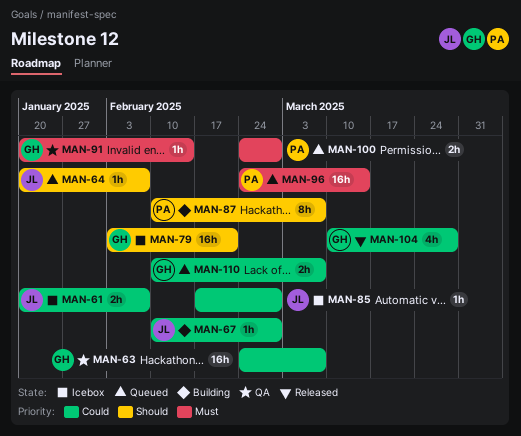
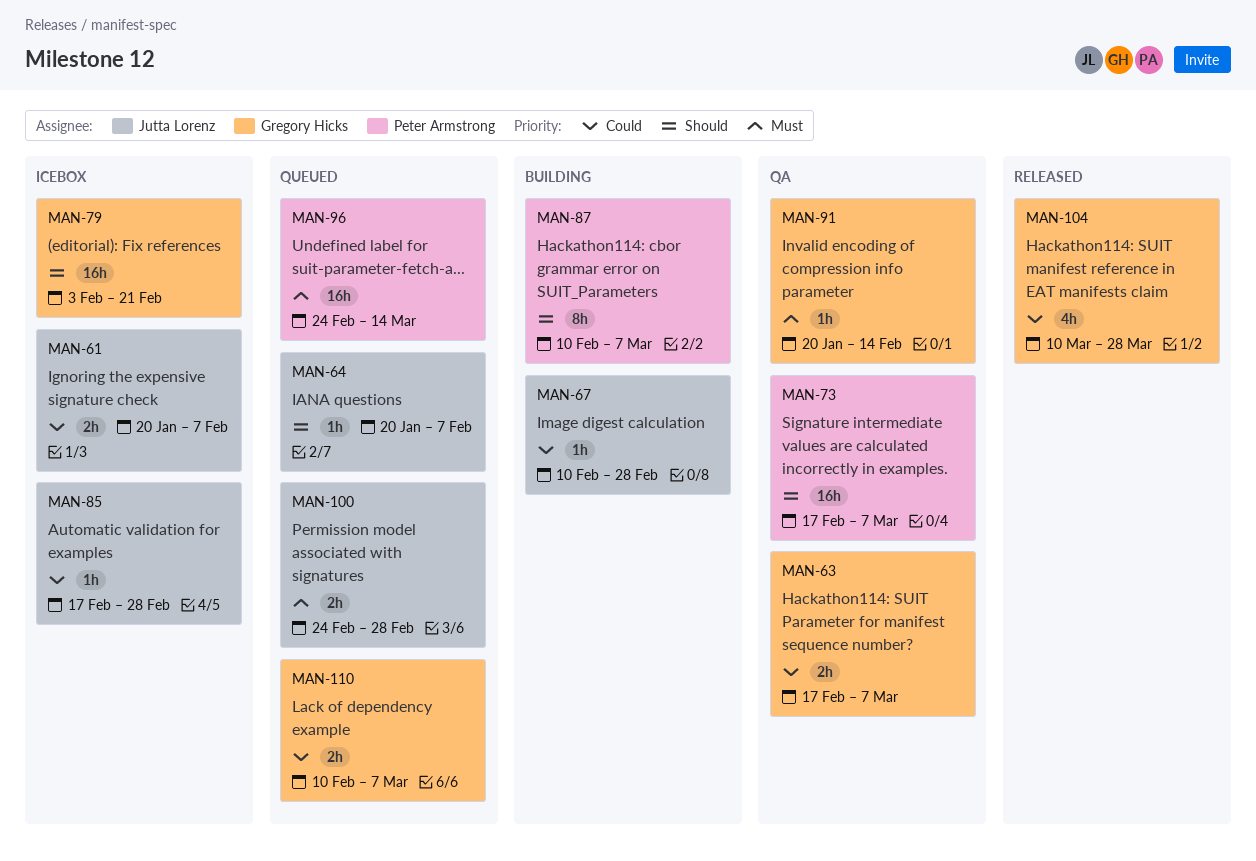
MAN-63, estimate: 16h -> 2h
MAN-63, start: Feb 24 -> Feb 17
MAN-73: none -> present
MAN-100, owner: Peter Armstrong -> Jutta Lorenz

